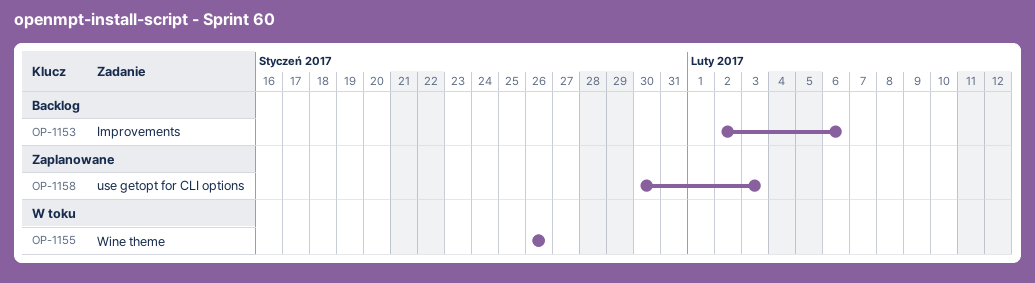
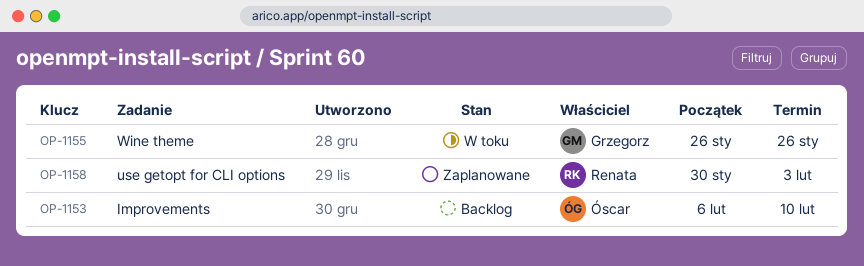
OP-1153, start: Feb 2 -> Feb 6
OP-1153, due: Feb 6 -> Feb 10

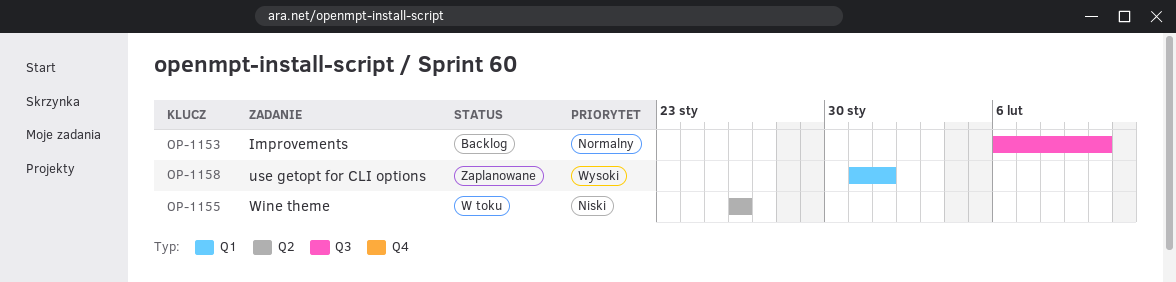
OP-1158, start: Jan 30 -> Jan 31
OP-1158, due: Feb 3 -> Feb 1

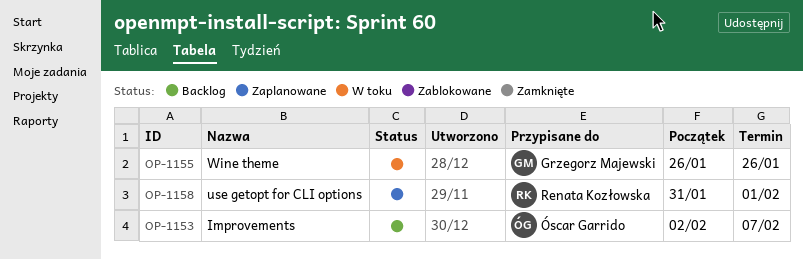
OP-1153, start: Feb 6 -> Feb 2
OP-1153, due: Feb 10 -> Feb 7

